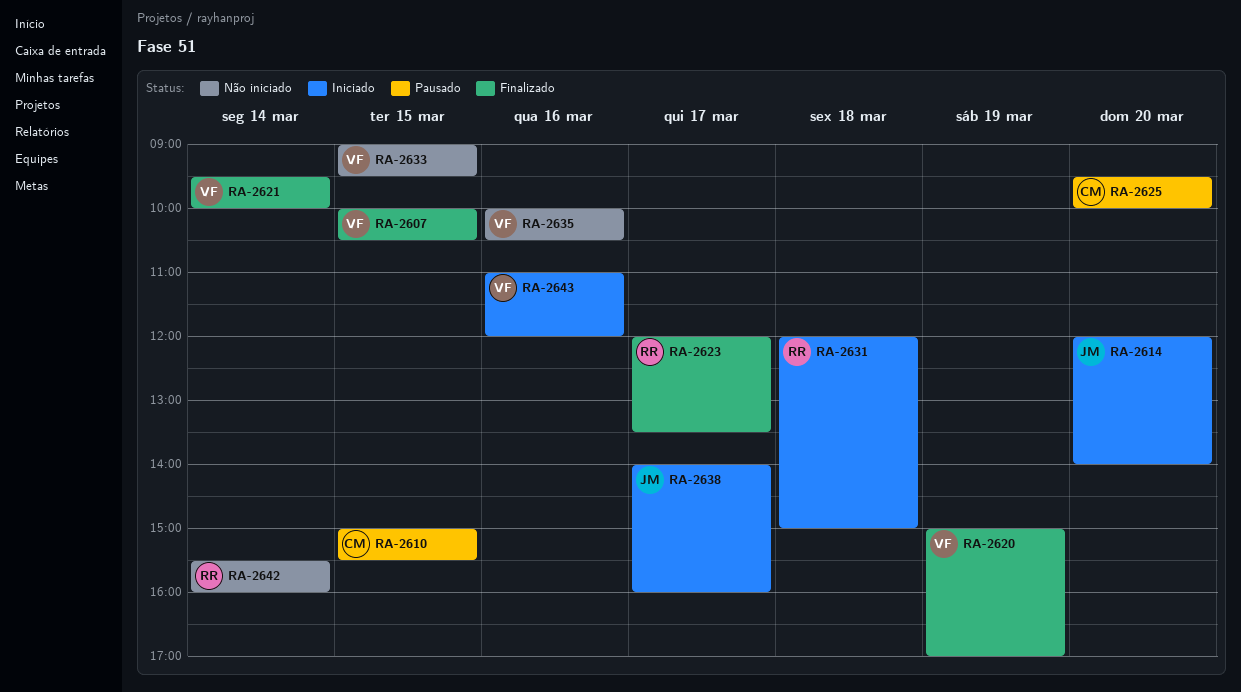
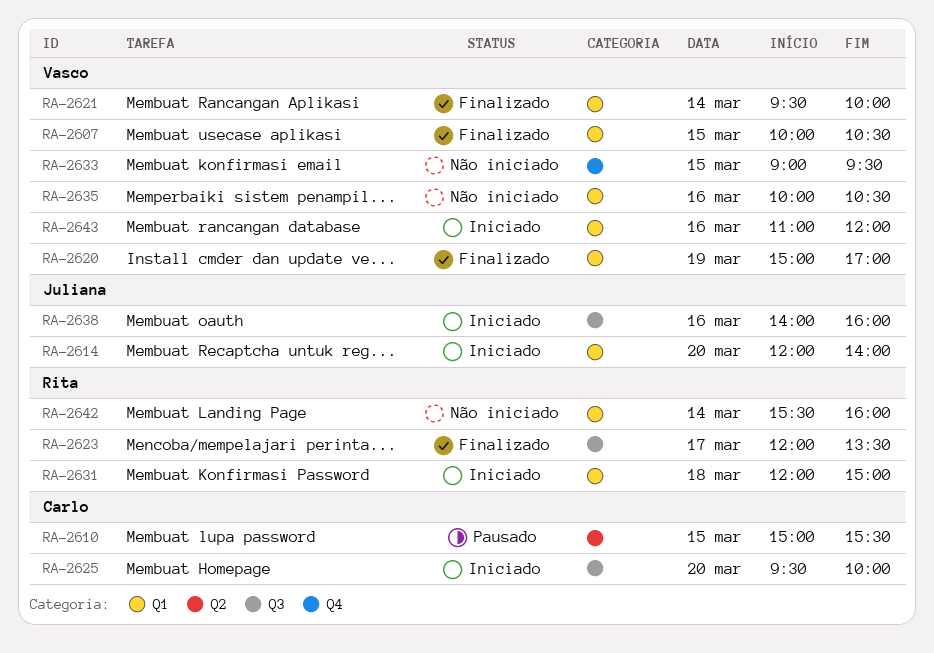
RA-2625, status: Pausado -> Iniciado
RA-2638, day: Mar 17 -> Mar 16

